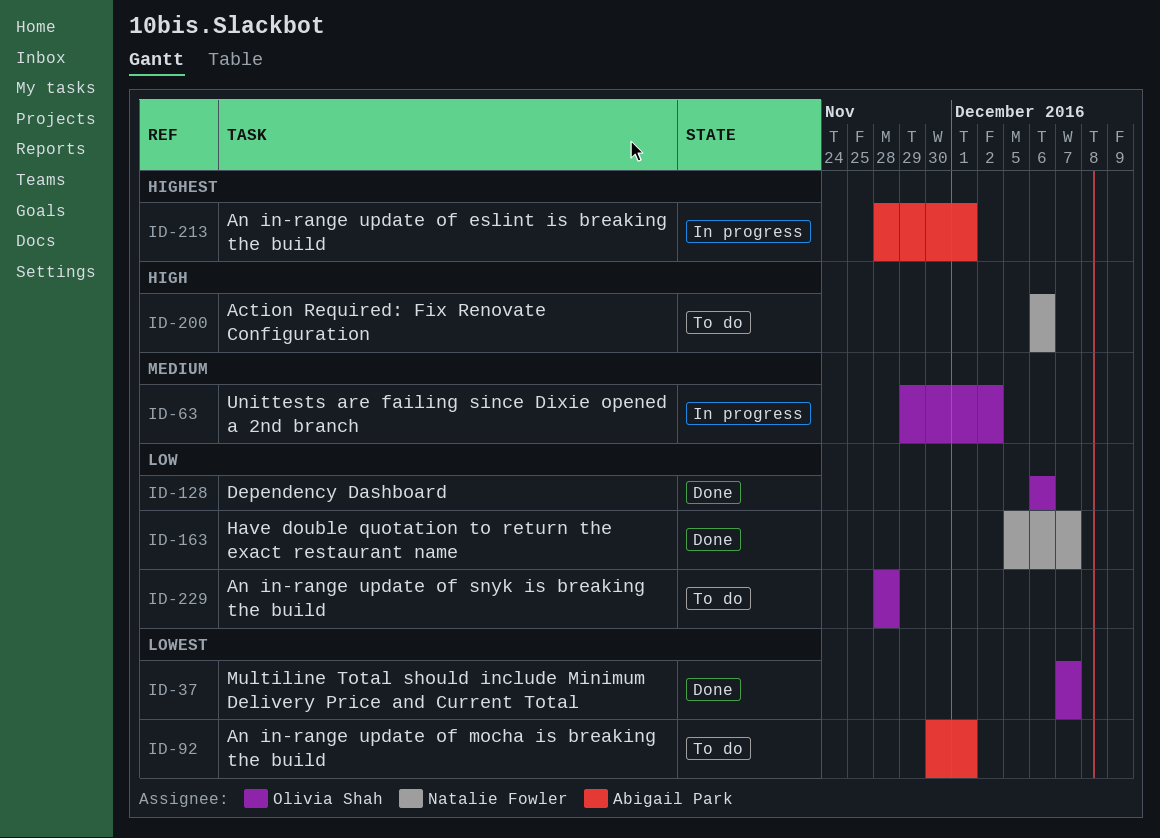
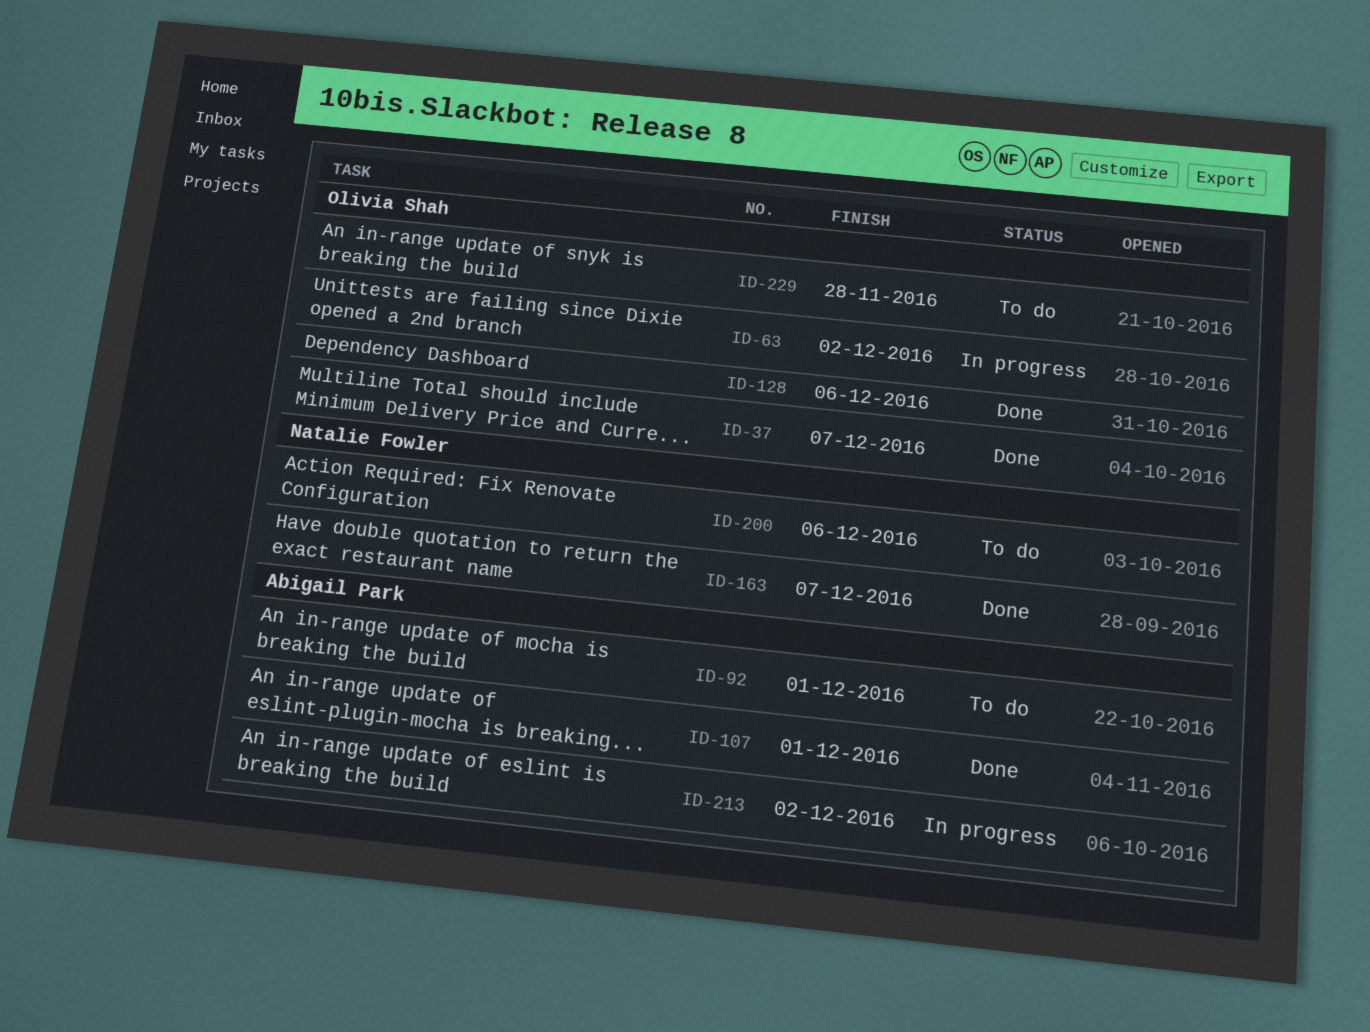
ID-107: none -> present
ID-213, due: Dec 1 -> Dec 2

